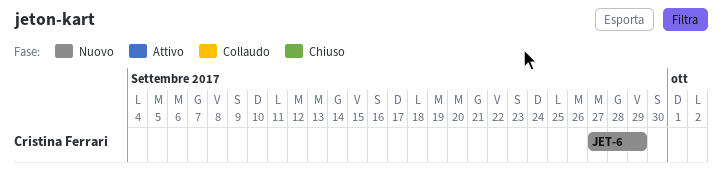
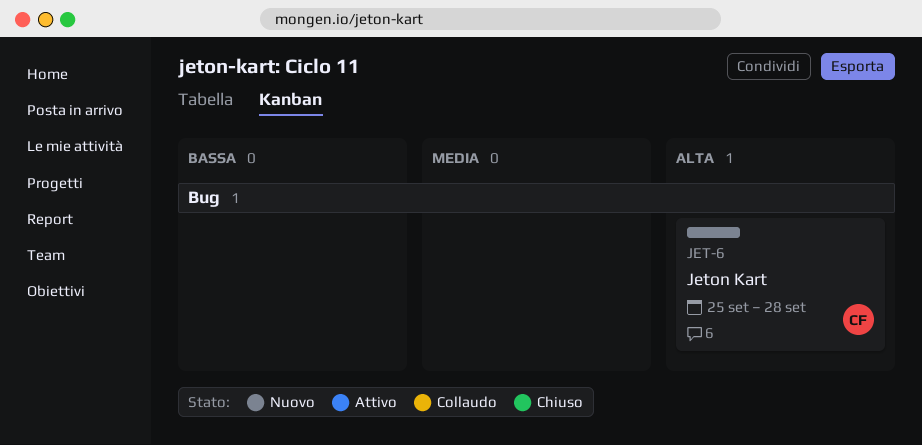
JET-6, start: Sep 27 -> Sep 25
JET-6, due: Sep 29 -> Sep 28

